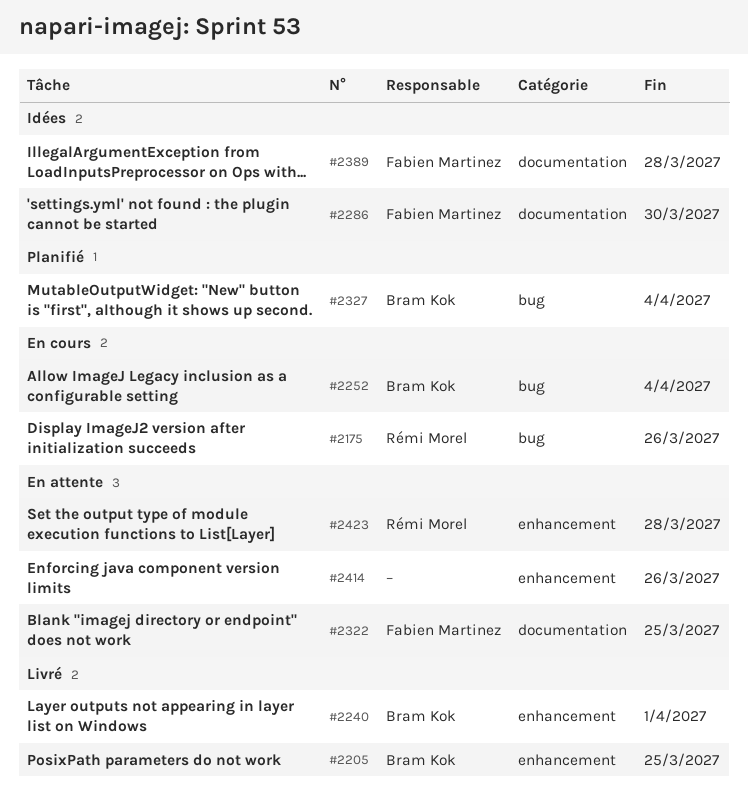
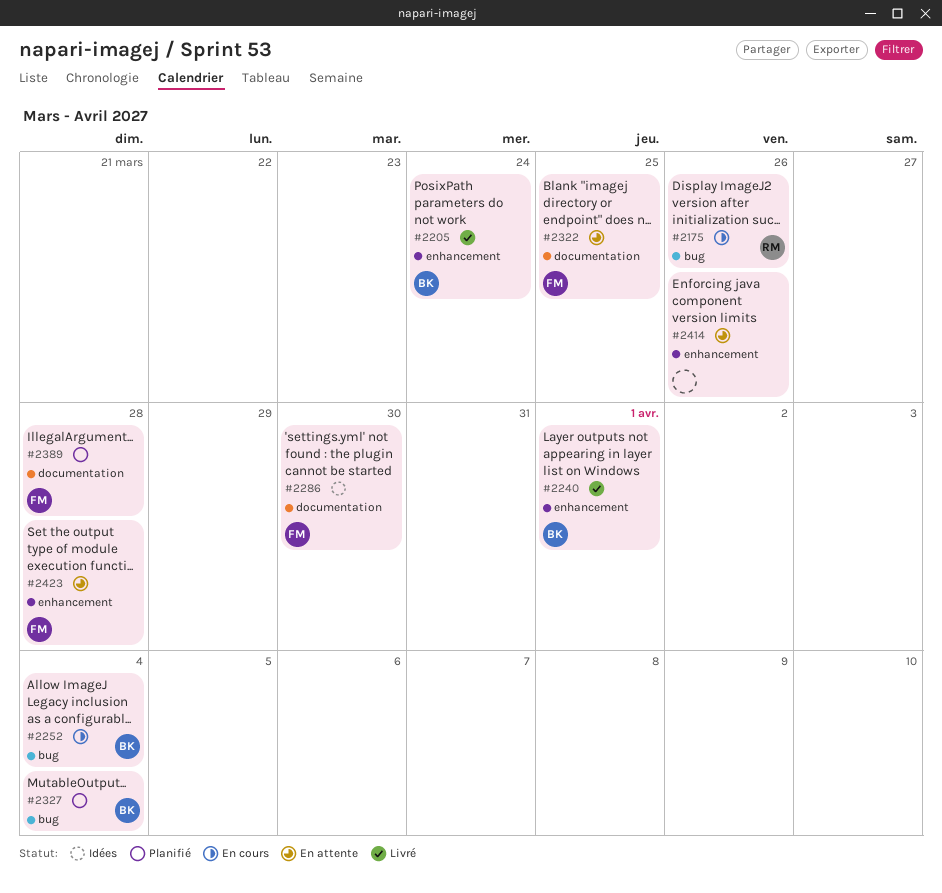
#2205, due: Mar 25 -> Mar 24
#2389, status: Idées -> Planifié
#2423, owner: Rémi Morel -> Fabien Martinez

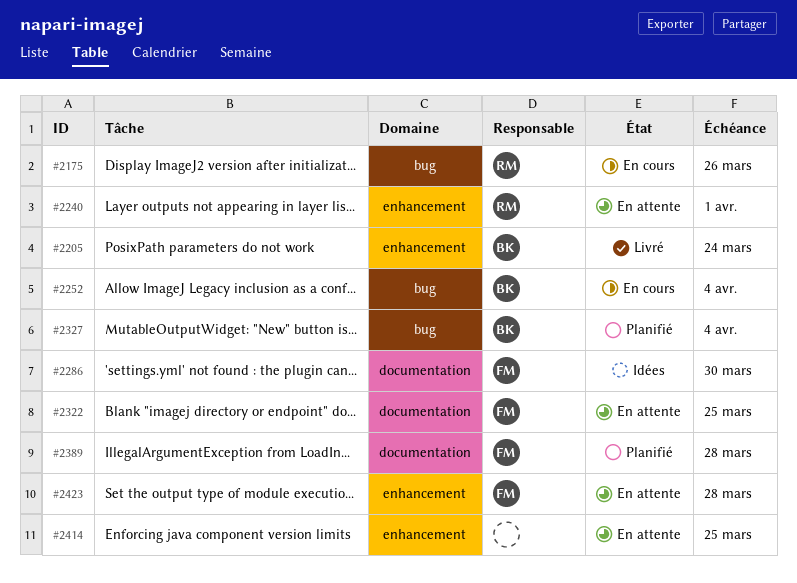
#2240, status: Livré -> En attente
#2240, owner: BK -> RM
#2414, due: Mar 26 -> Mar 25

